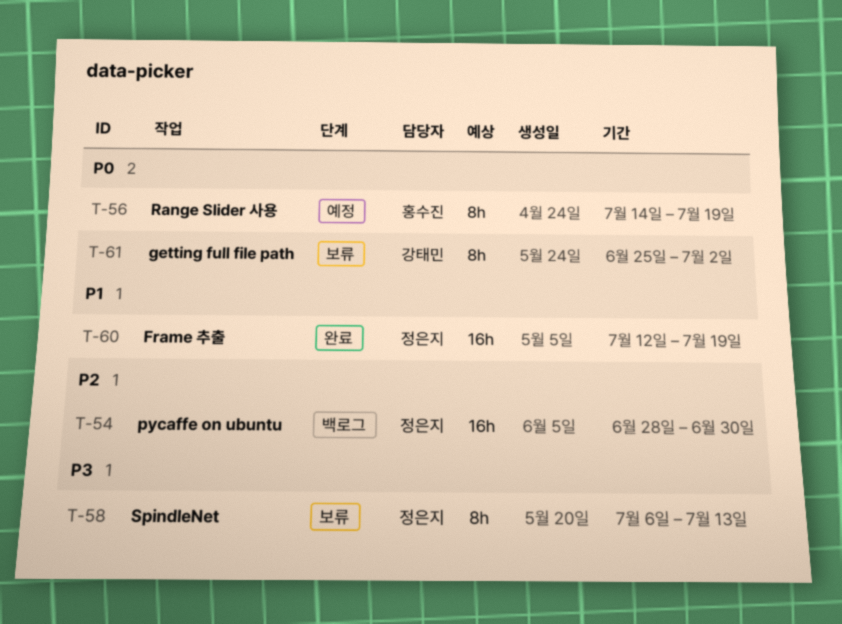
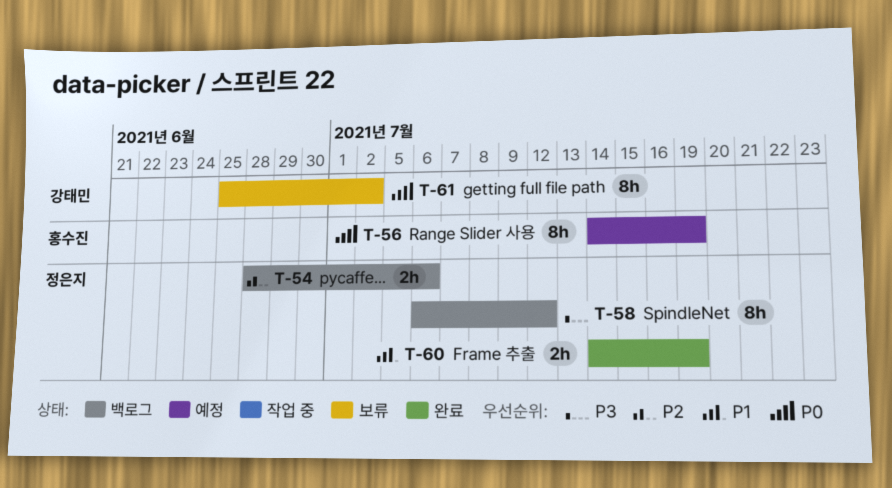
T-54, estimate: 16h -> 2h
T-54, due: Jun 30 -> Jul 6
T-58, status: 보류 -> 백로그
T-58, due: Jul 13 -> Jul 12
T-60, estimate: 16h -> 2h
T-60, start: Jul 12 -> Jul 14

